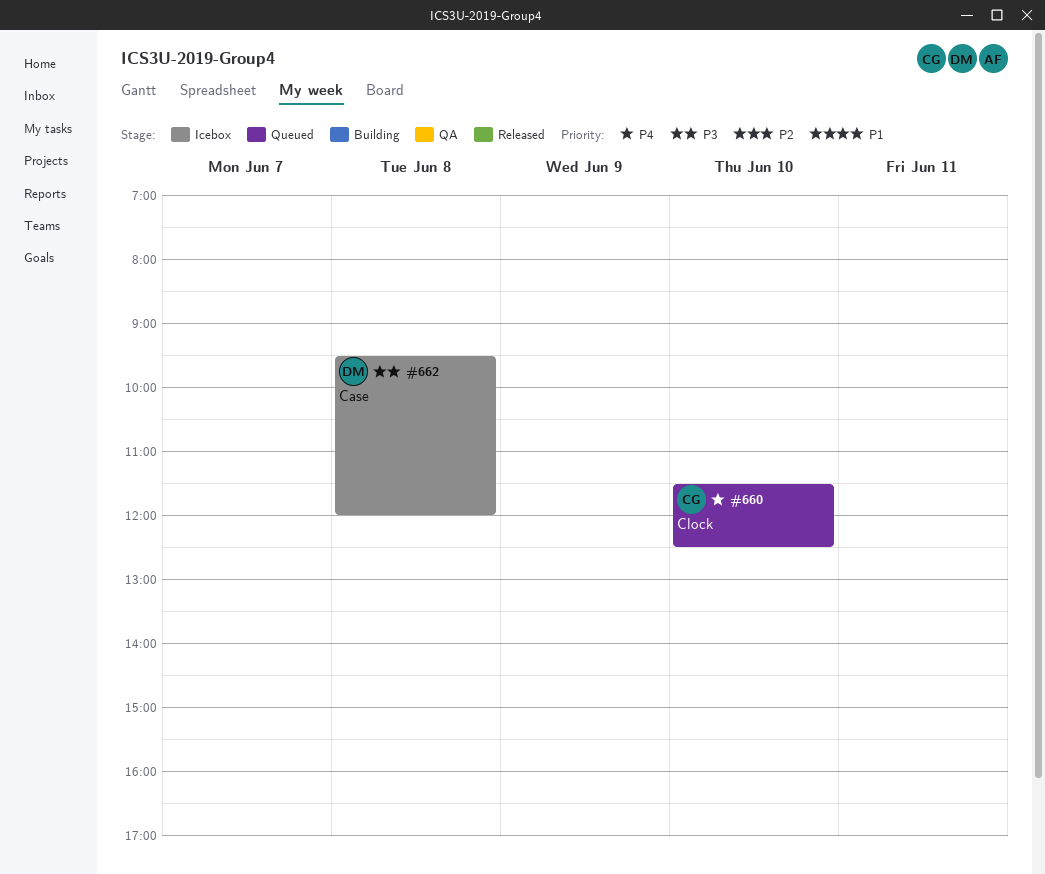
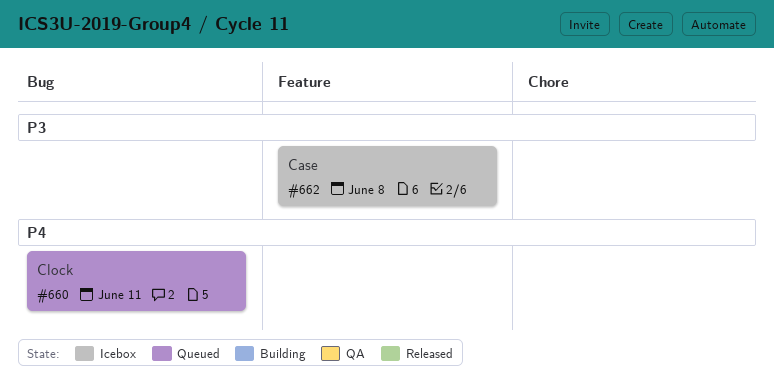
#660, day: Jun 10 -> Jun 11

